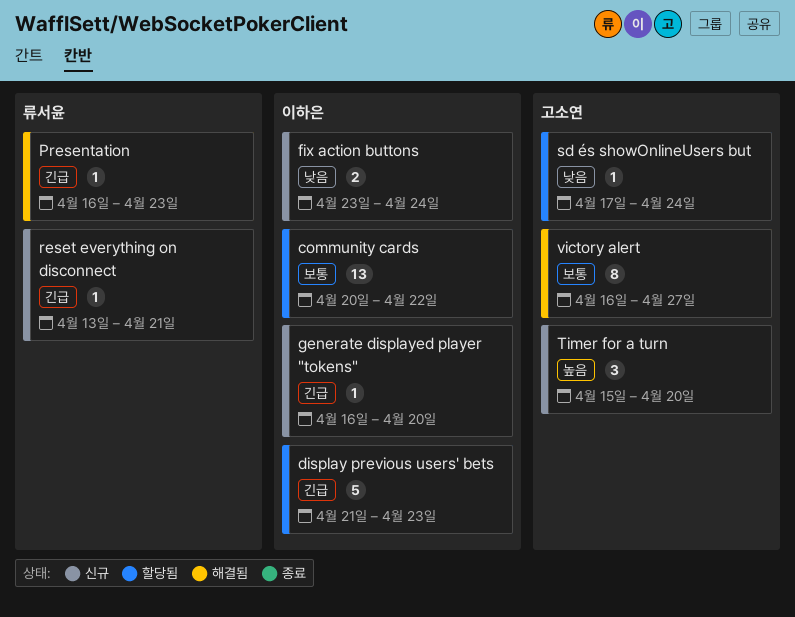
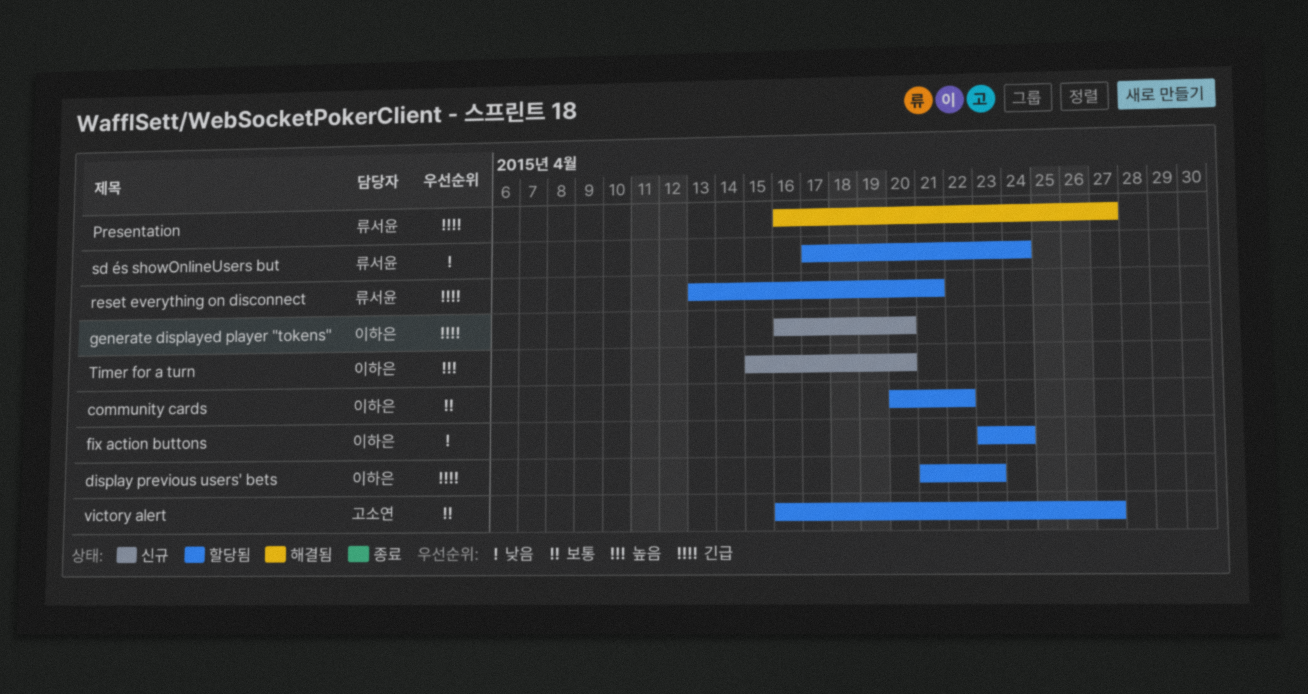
fix action buttons, status: 신규 -> 할당됨
Presentation, due: Apr 23 -> Apr 27
reset everything on disconnect, status: 신규 -> 할당됨
sd és showOnlineUsers but, owner: 고소연 -> 류서윤
Timer for a turn, owner: 고소연 -> 이하은
victory alert, status: 해결됨 -> 할당됨

